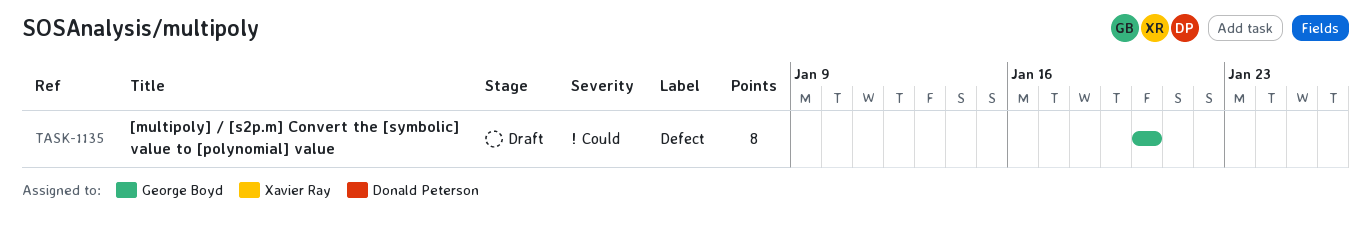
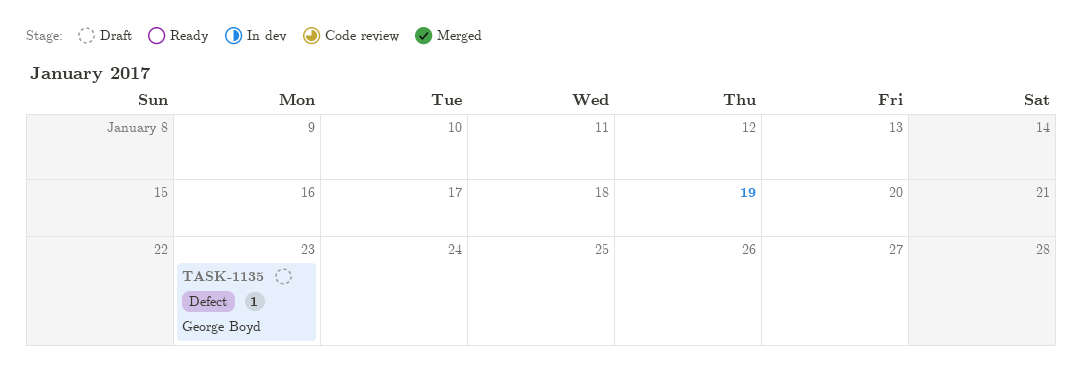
TASK-1135, estimate: 8 -> 1
TASK-1135, due: Jan 20 -> Jan 23

